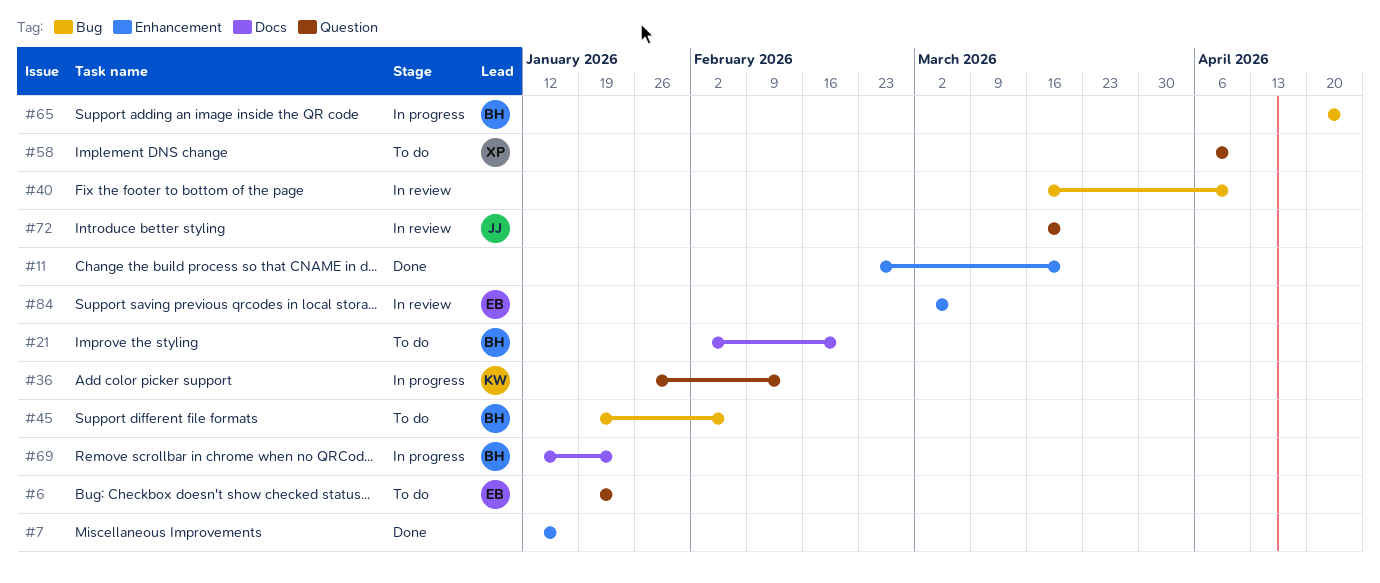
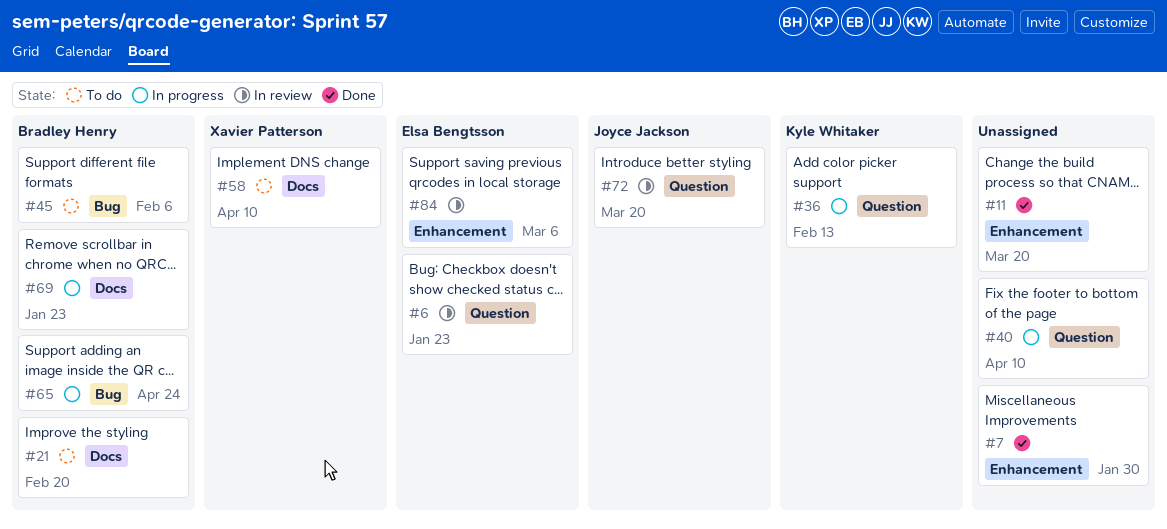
#6, status: To do -> In review
#7, due: Jan 16 -> Jan 30
#40, status: In review -> In progress
#40, label: Bug -> Question
#58, label: Question -> Docs

